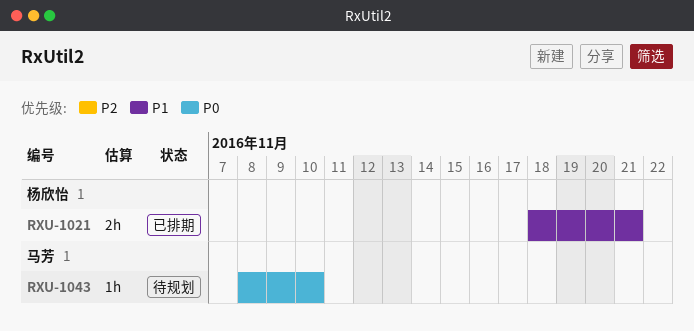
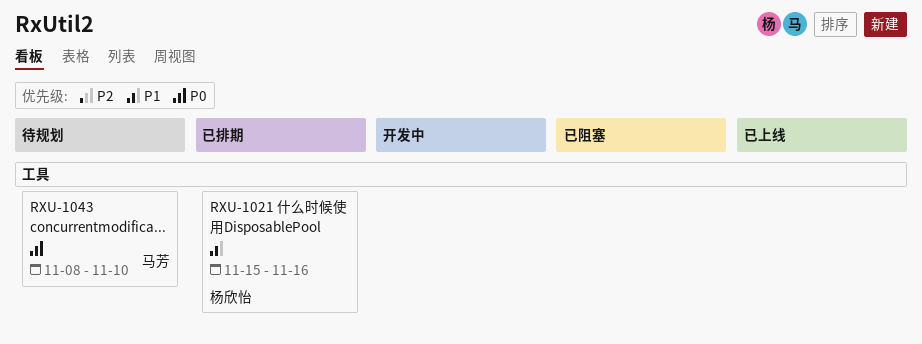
RXU-1021, start: Nov 18 -> Nov 15
RXU-1021, due: Nov 21 -> Nov 16

